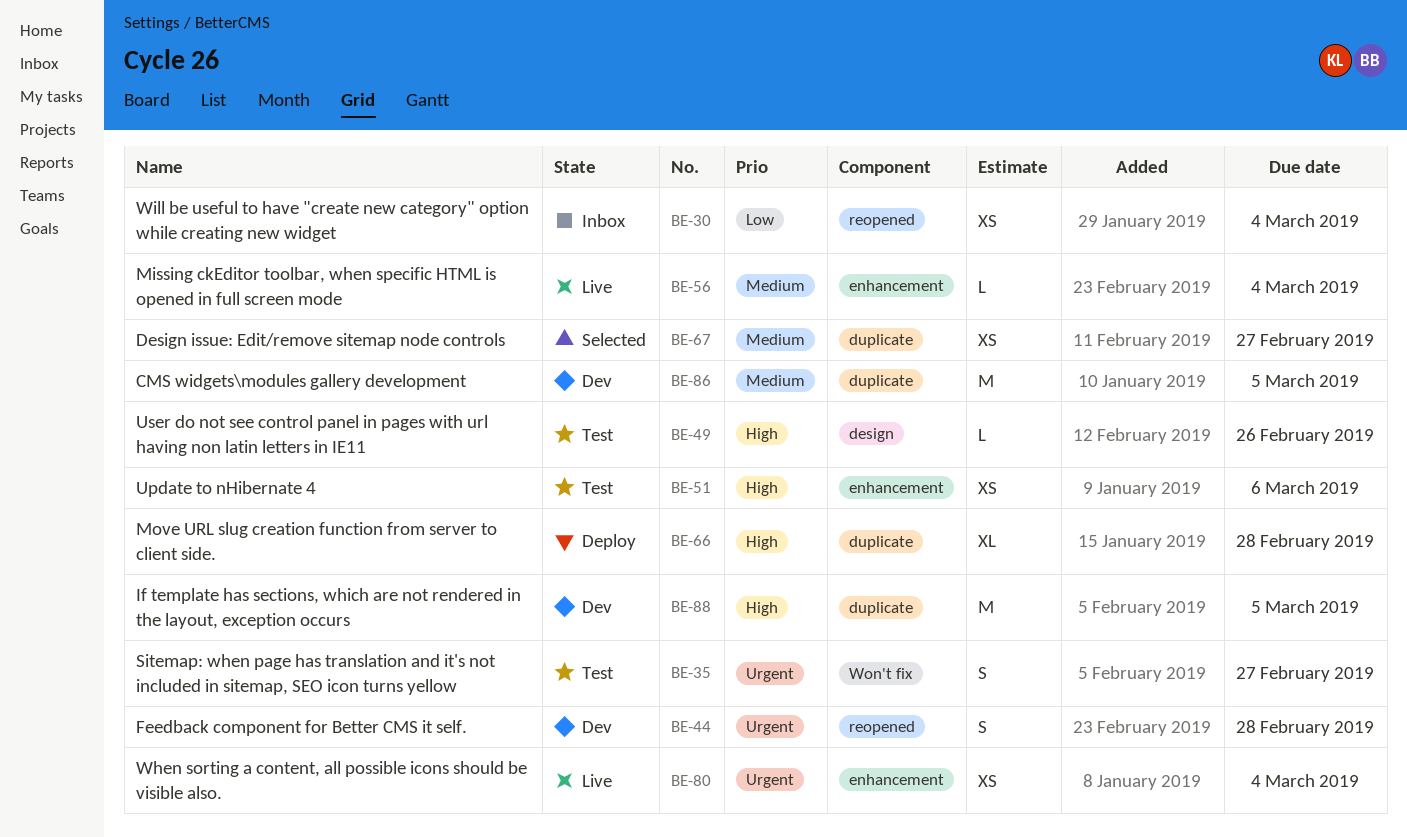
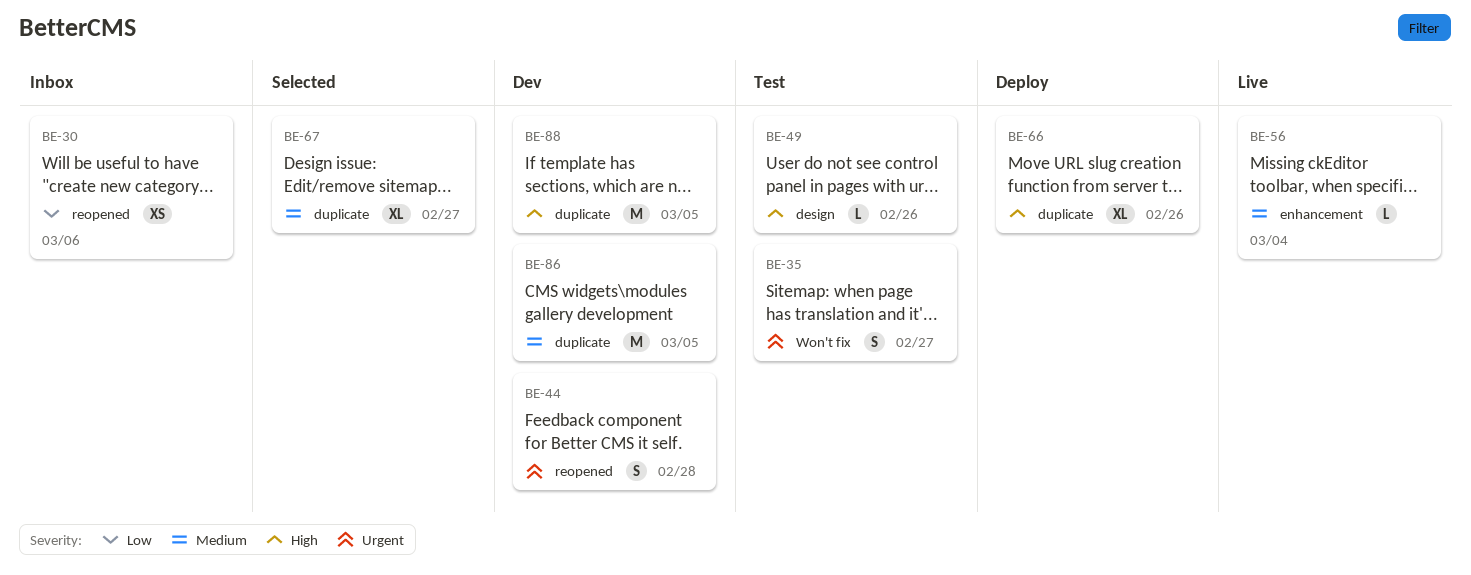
BE-30, due: Mar 4 -> Mar 6
BE-51: present -> none
BE-66, due: Feb 28 -> Feb 26
BE-67, estimate: XS -> XL
BE-80: present -> none

